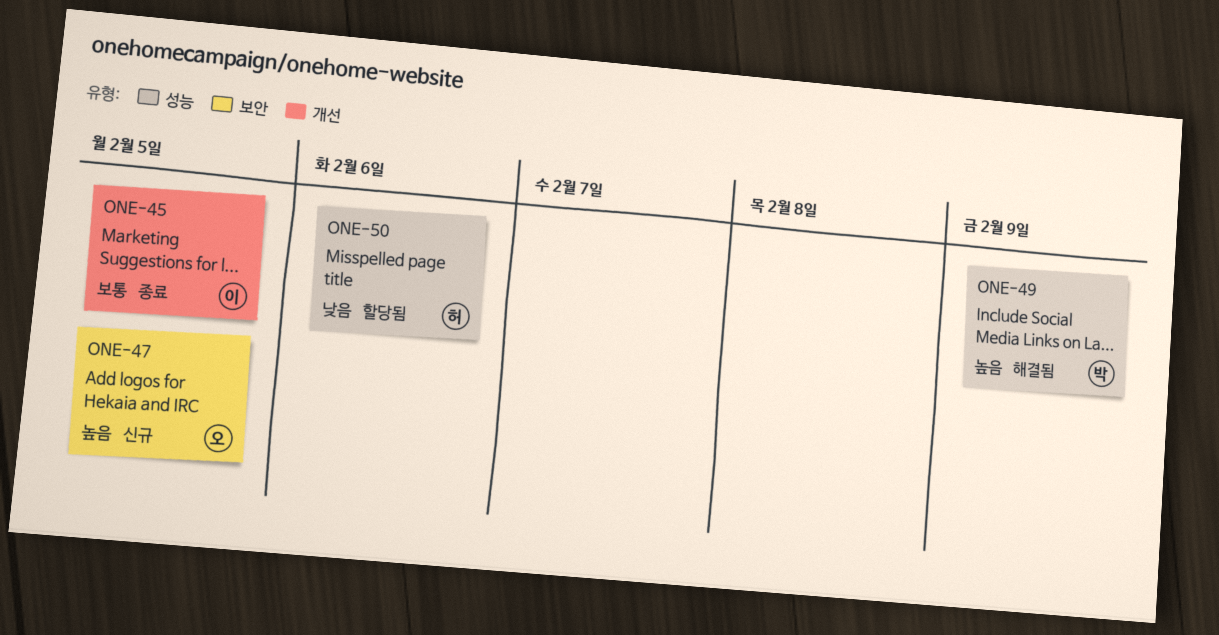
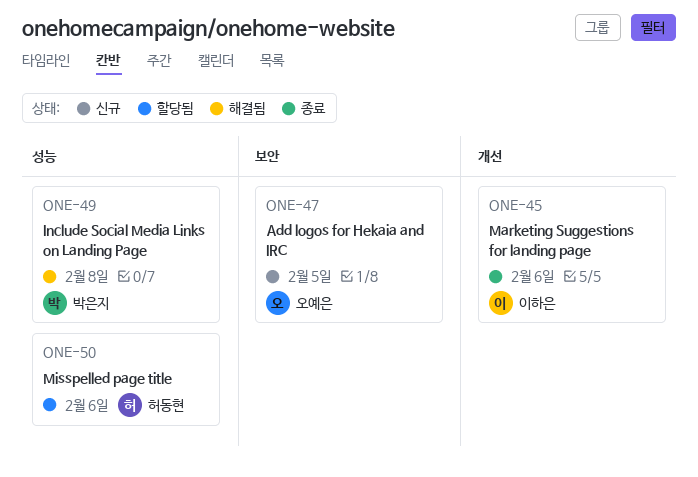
ONE-45, due: Feb 5 -> Feb 6
ONE-49, due: Feb 9 -> Feb 8

